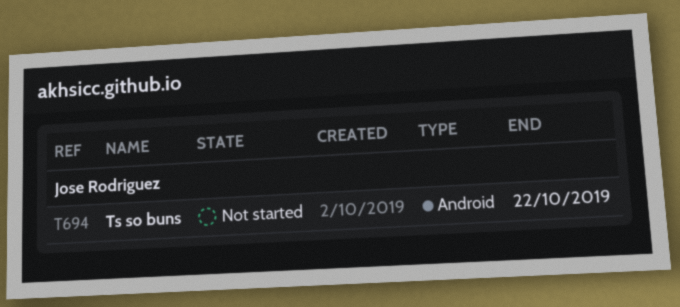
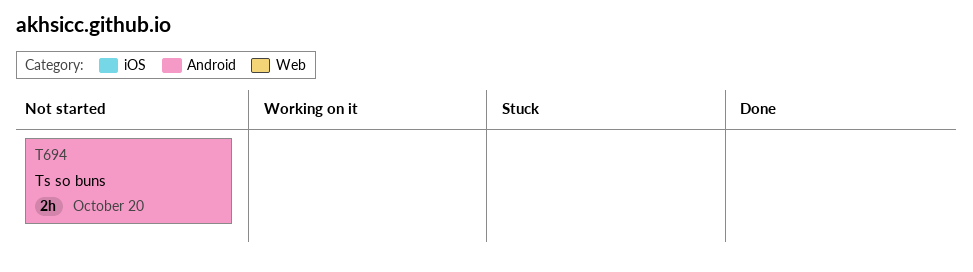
T694, due: Oct 22 -> Oct 20

